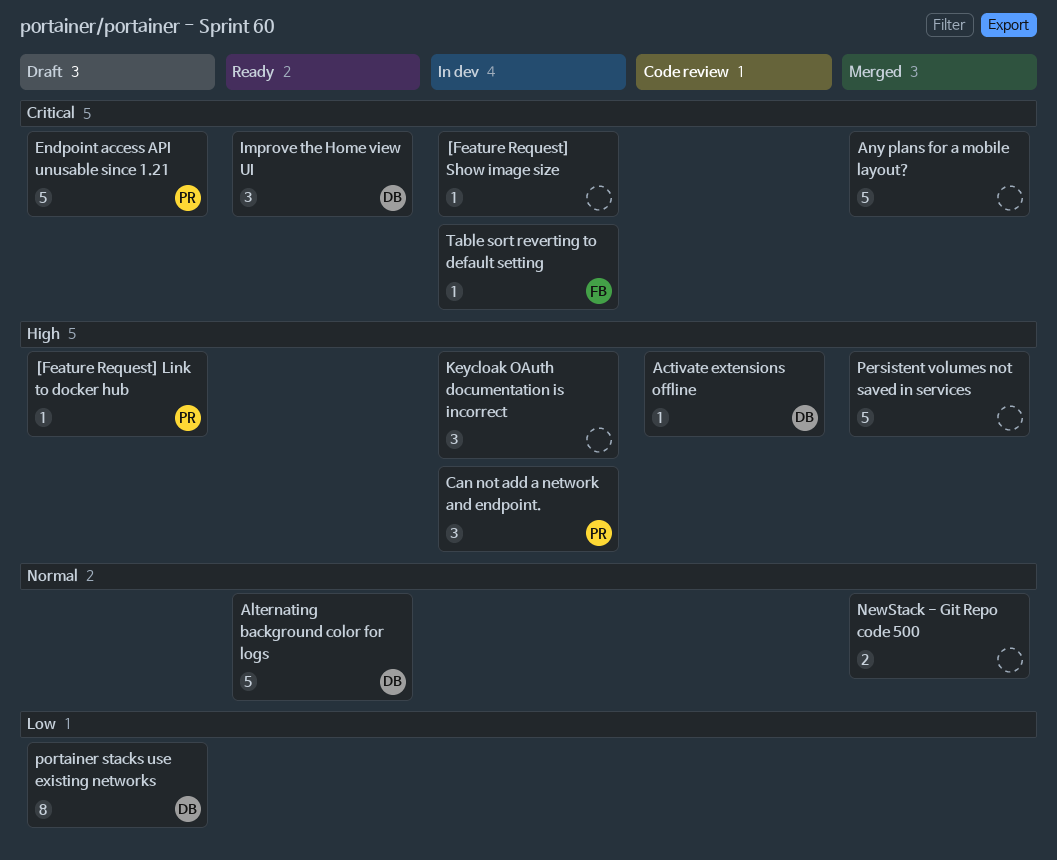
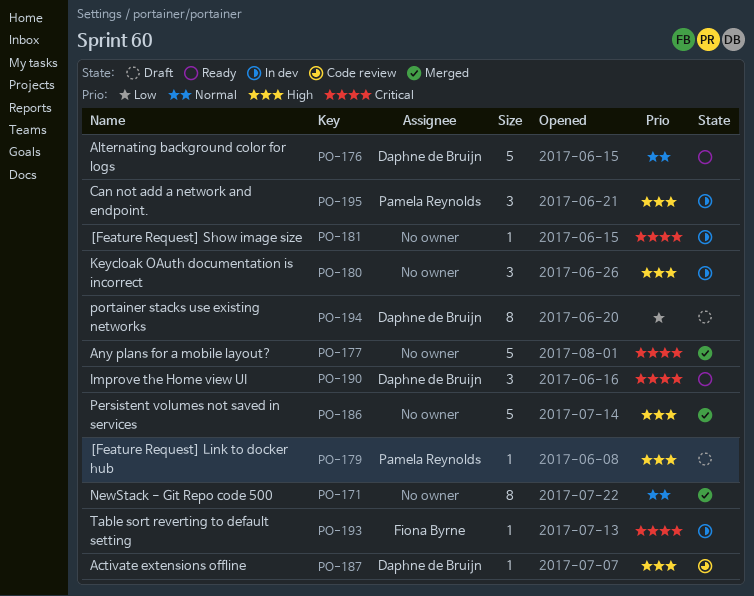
Endpoint access API unusable since 1.21: present -> none
NewStack - Git Repo code 500, estimate: 2 -> 8

